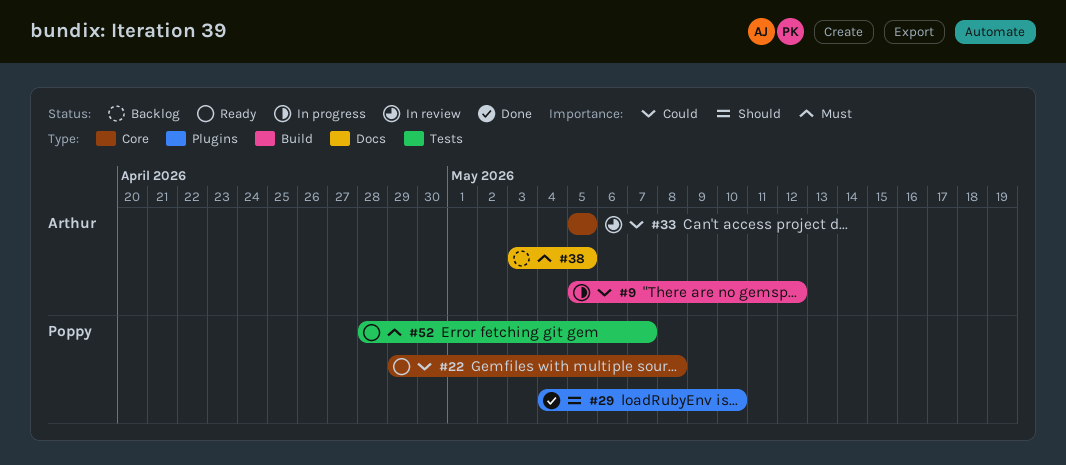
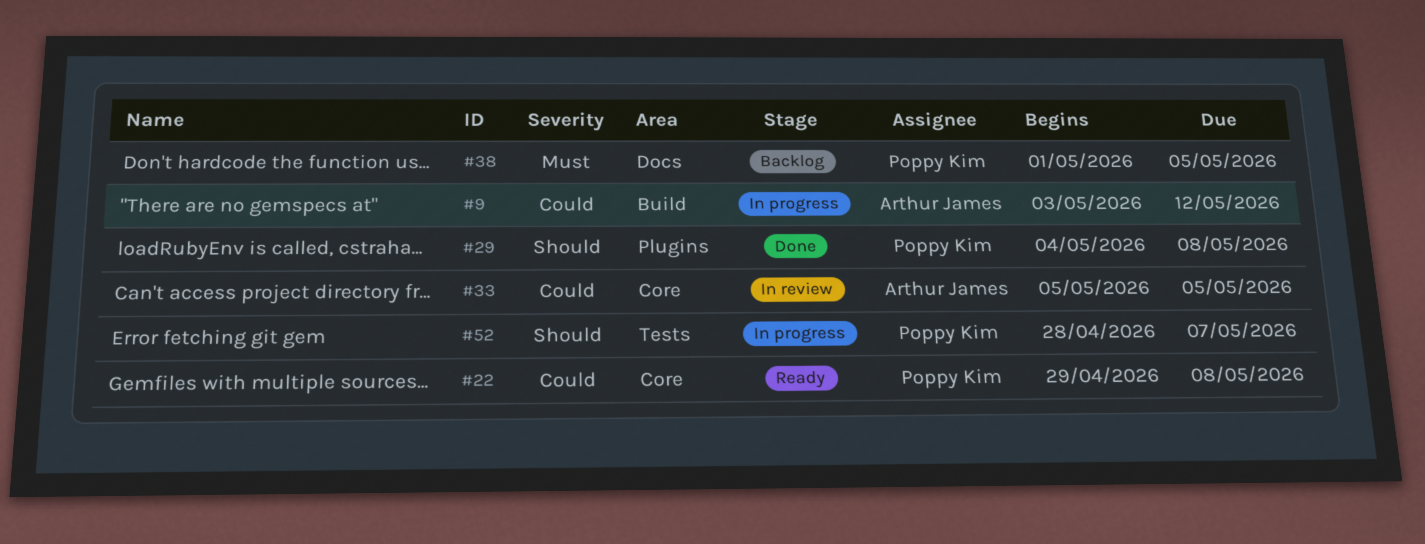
#9, start: May 5 -> May 3
#29, due: May 10 -> May 8
#38, owner: Arthur James -> Poppy Kim
#38, start: May 3 -> May 1
#52, status: Ready -> In progress
#52, priority: Must -> Should

